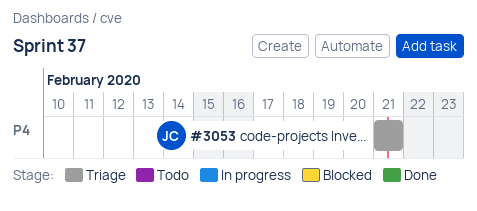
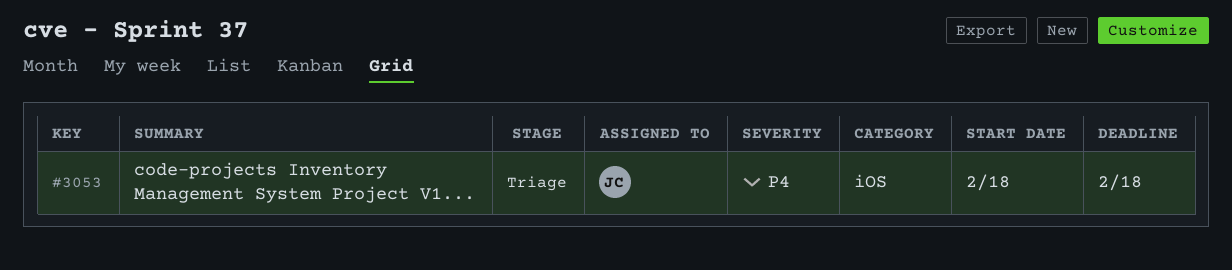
#3053, start: Feb 21 -> Feb 18
#3053, due: Feb 21 -> Feb 18

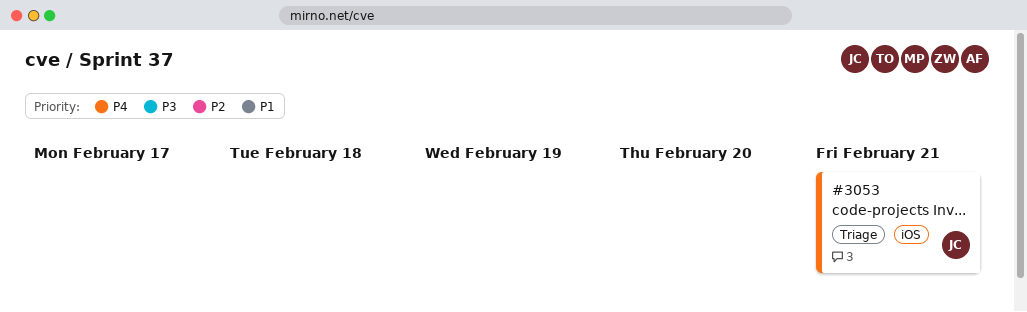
#3053, due: Feb 18 -> Feb 21

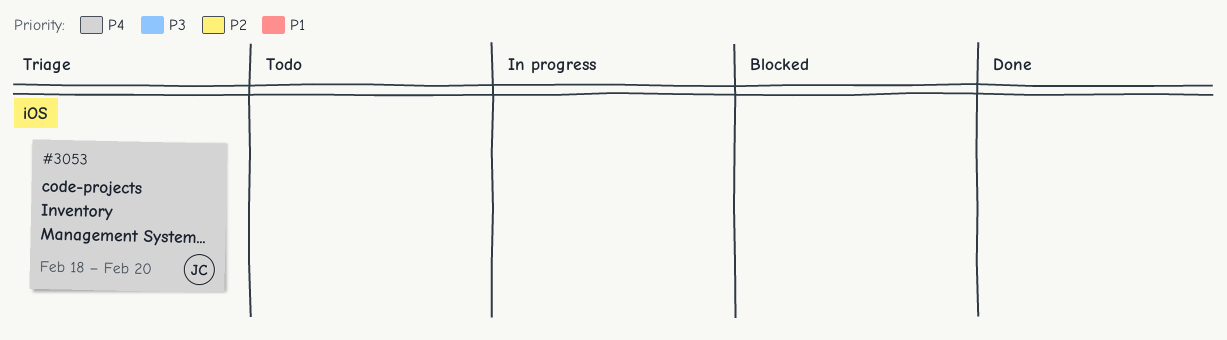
#3053, due: Feb 21 -> Feb 20

